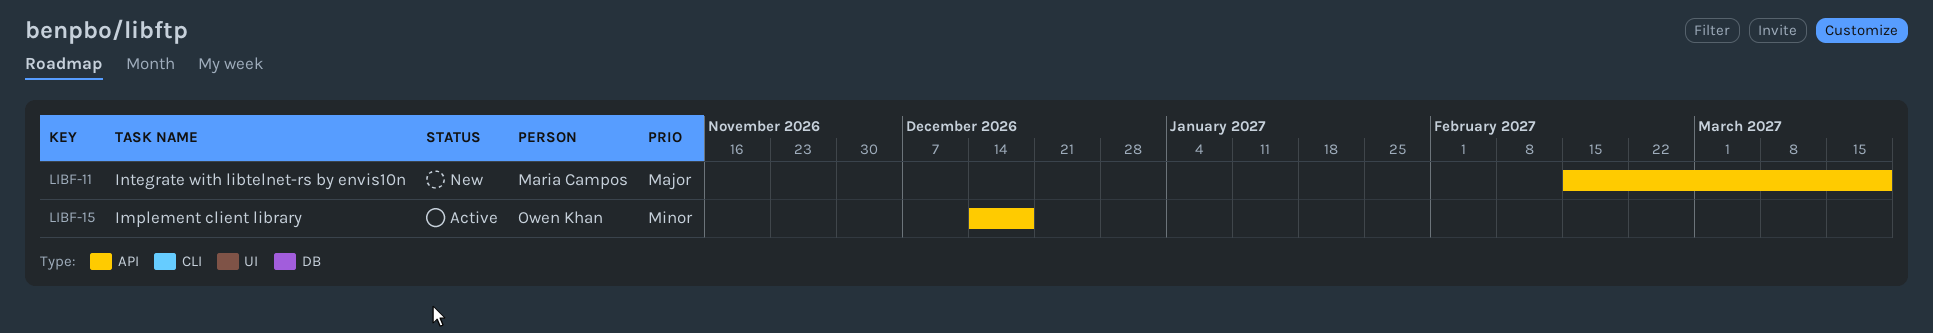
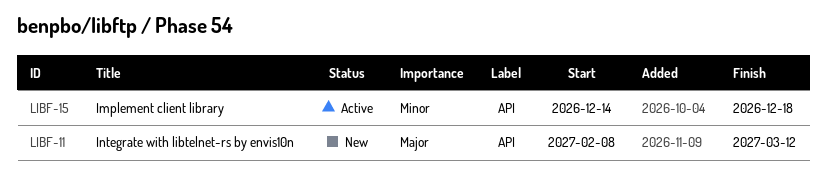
LIBF-11, start: Feb 15 -> Feb 8
LIBF-11, due: Mar 19 -> Mar 12

